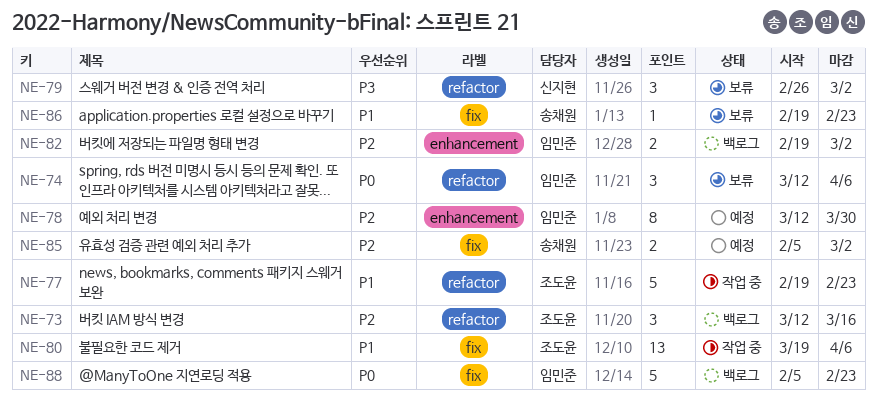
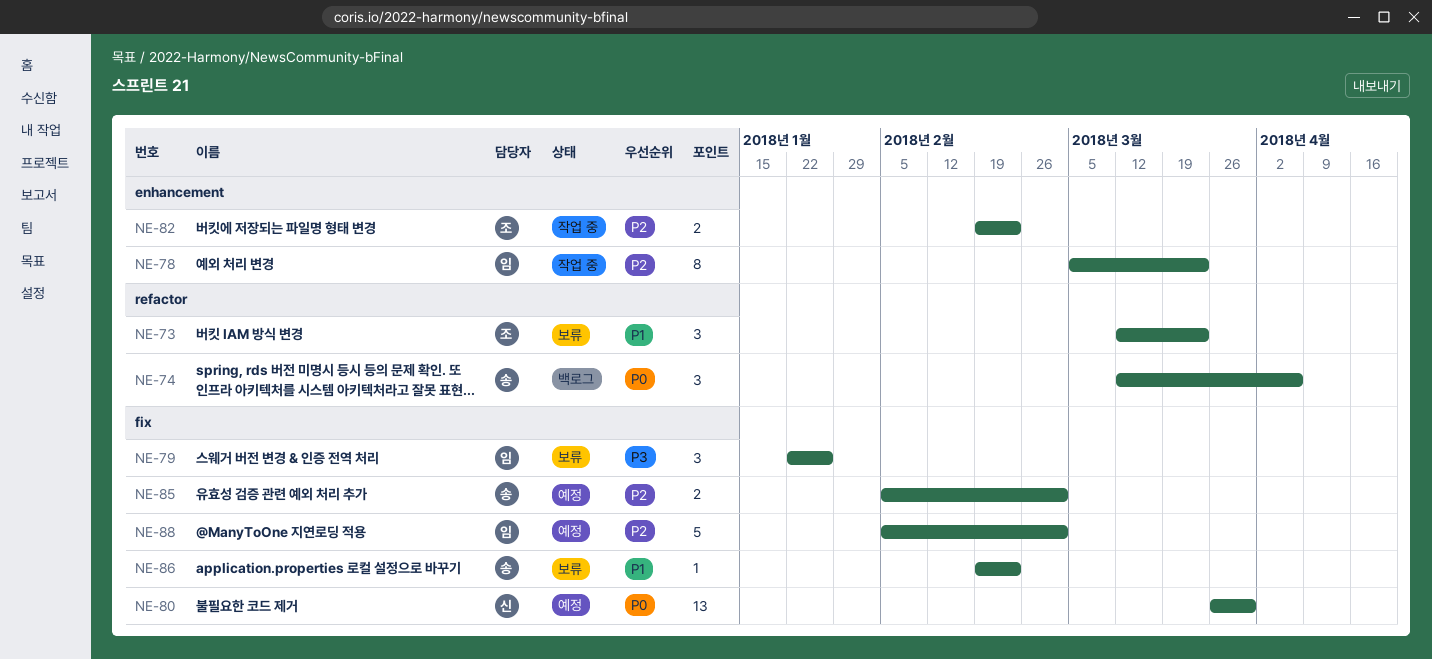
NE-73, status: 백로그 -> 보류
NE-73, priority: P2 -> P1
NE-73, due: Mar 16 -> Mar 23
NE-74, status: 보류 -> 백로그
NE-74, owner: 임민준 -> 송채원
NE-77: present -> none
NE-78, status: 예정 -> 작업 중
NE-78, start: Mar 12 -> Mar 5
NE-78, due: Mar 30 -> Mar 23
NE-79, owner: 신지현 -> 임민준
NE-79, label: refactor -> fix
NE-79, start: Feb 26 -> Jan 22
NE-79, due: Mar 2 -> Jan 26
NE-80, status: 작업 중 -> 예정
NE-80, owner: 조도윤 -> 신지현
NE-80, priority: P1 -> P0
NE-80, start: Mar 19 -> Mar 26
NE-80, due: Apr 6 -> Mar 30
NE-82, status: 백로그 -> 작업 중
NE-82, owner: 임민준 -> 조도윤
NE-82, due: Mar 2 -> Feb 23
NE-88, status: 백로그 -> 예정
NE-88, priority: P0 -> P2
NE-88, due: Feb 23 -> Mar 2

